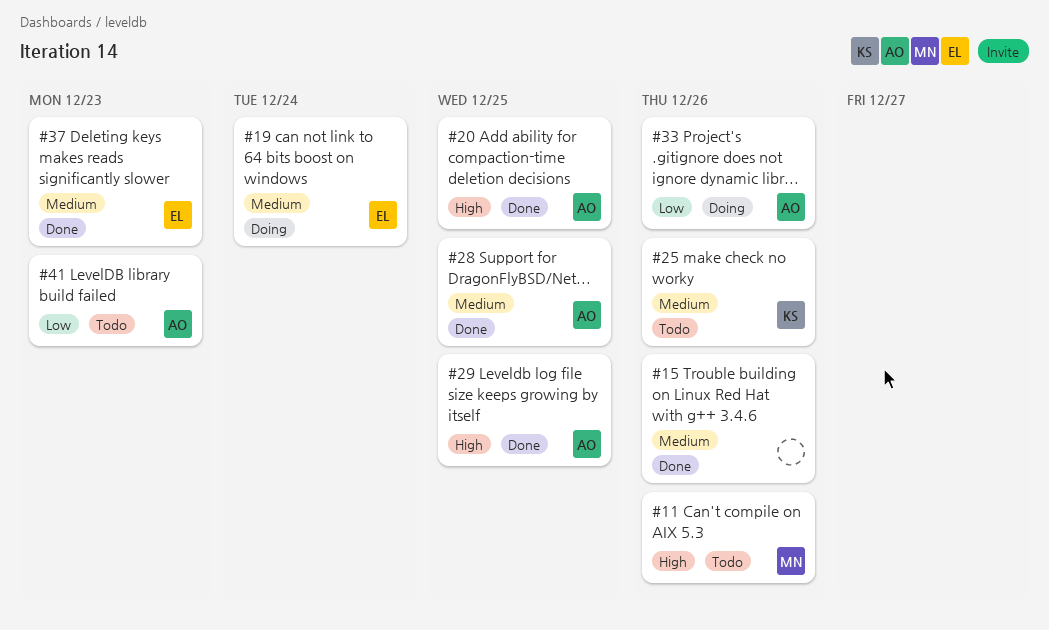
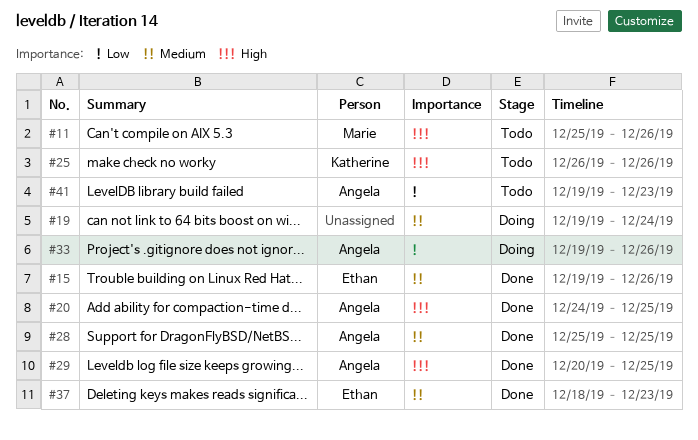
#15, owner: none -> Ethan
#19, owner: Ethan -> none
#25, priority: Medium -> High

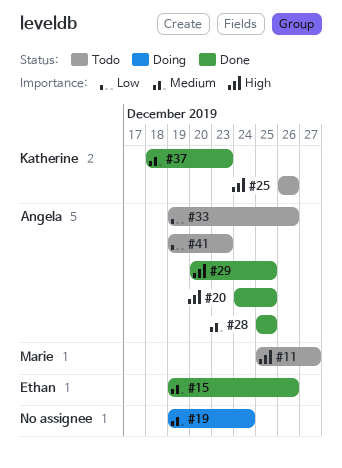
#11, due: Dec 26 -> Dec 27
#33, status: Doing -> Todo
#37, owner: Ethan -> Katherine

